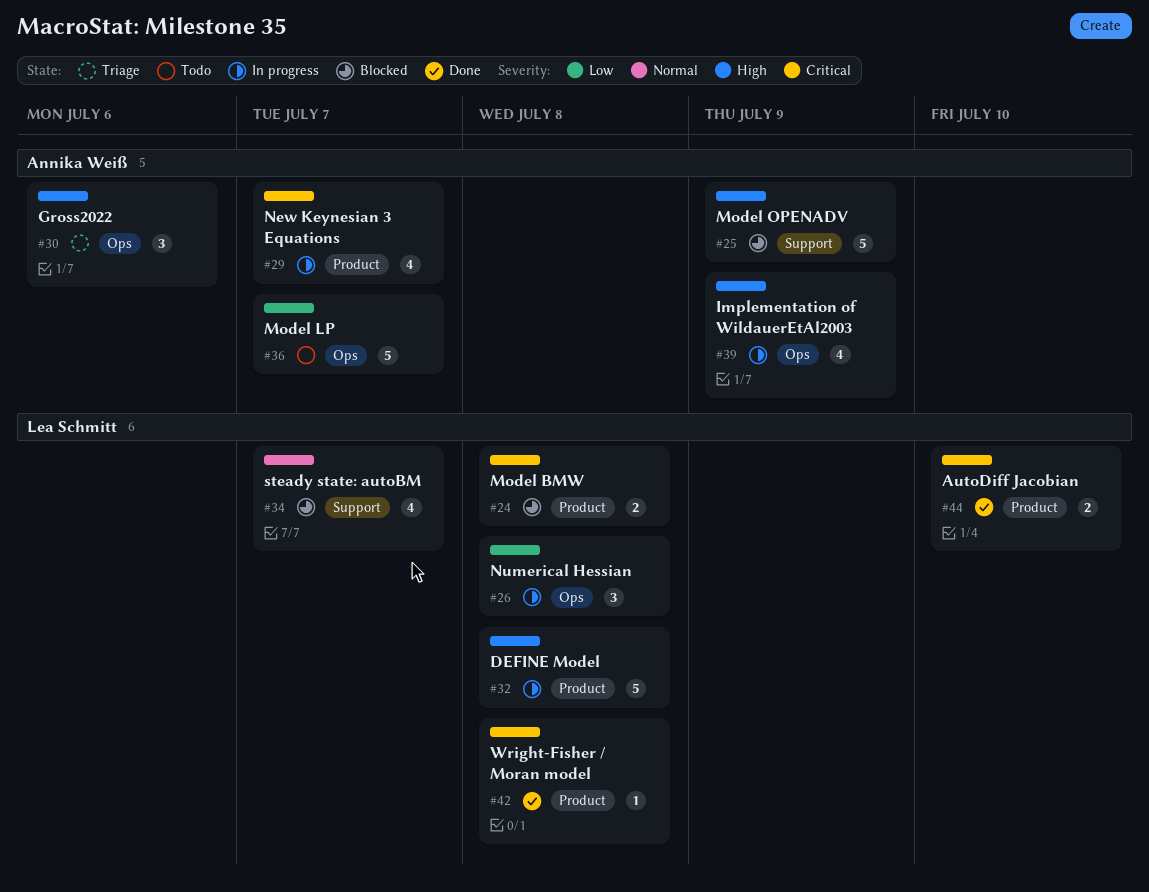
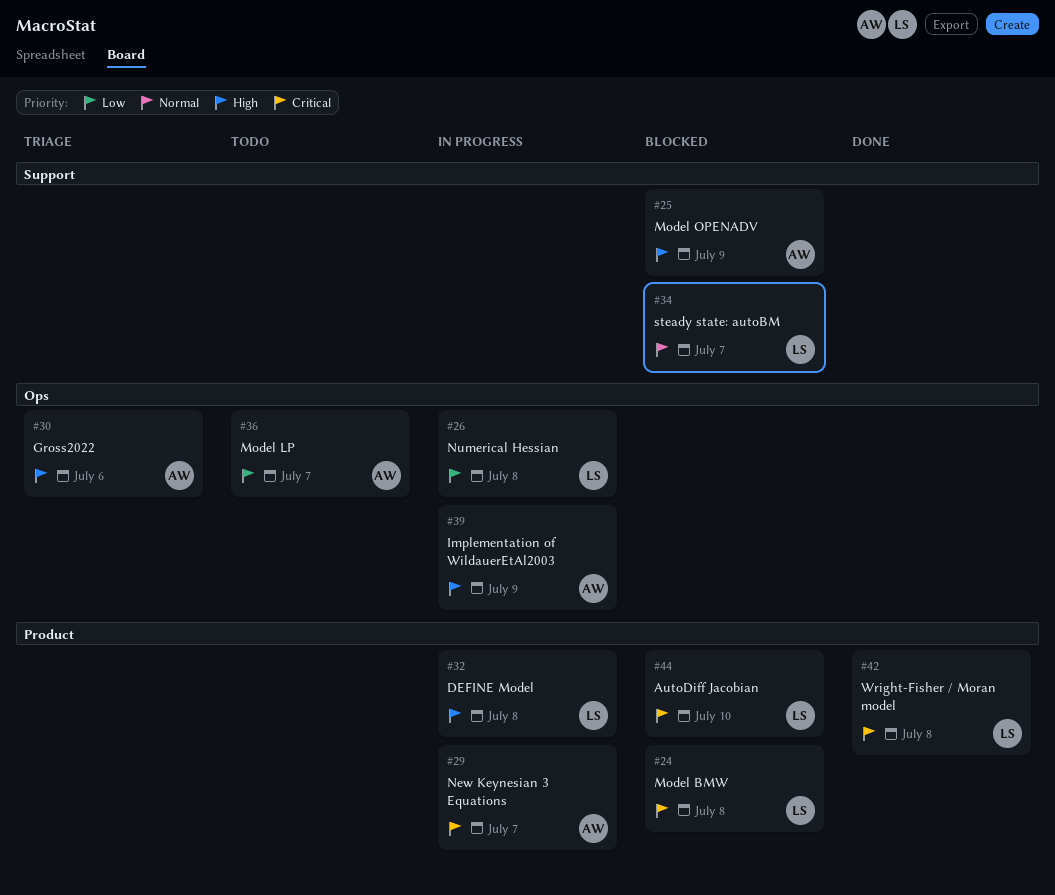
#44, status: Done -> Blocked

